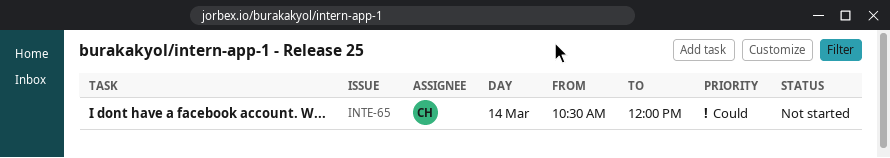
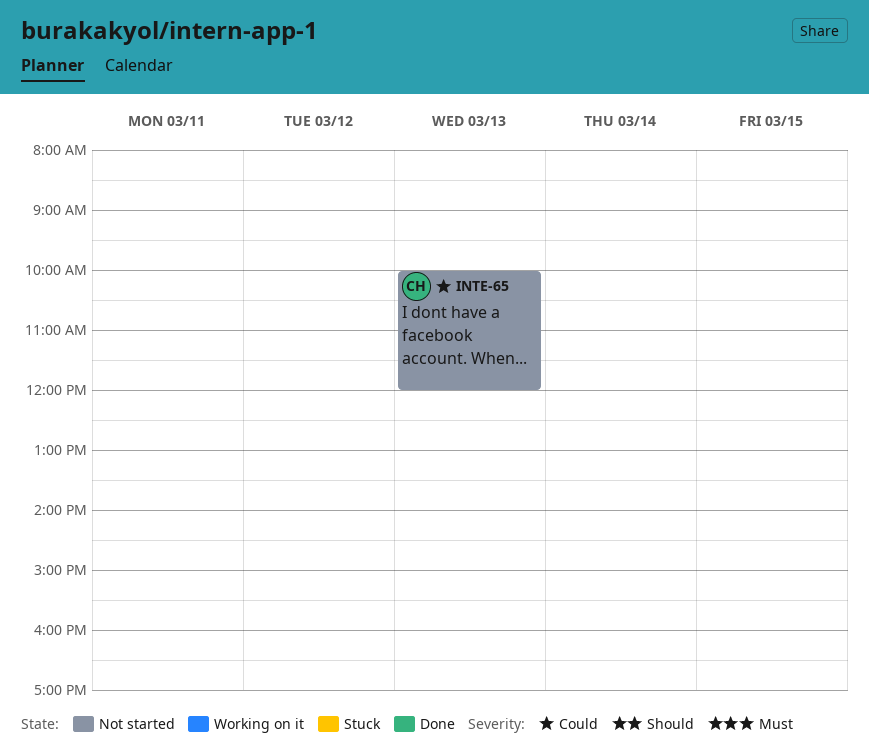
INTE-65, day: Mar 14 -> Mar 13
INTE-65, begins: 10:30 -> 10:00

